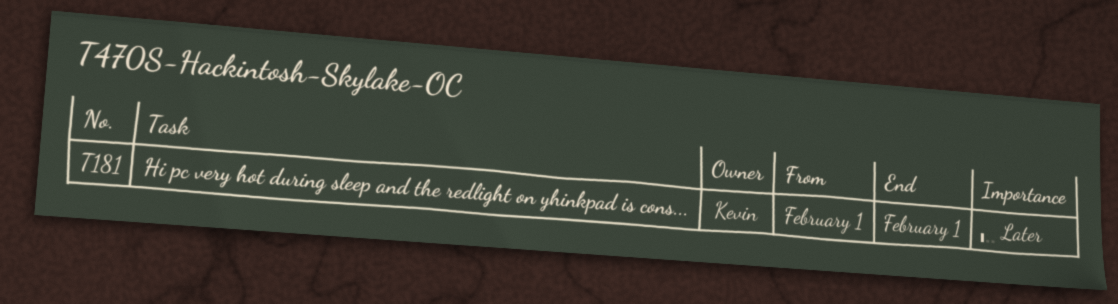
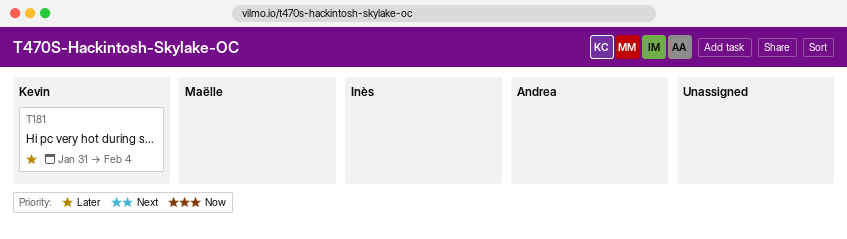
T181, start: Feb 1 -> Jan 31
T181, due: Feb 1 -> Feb 4

